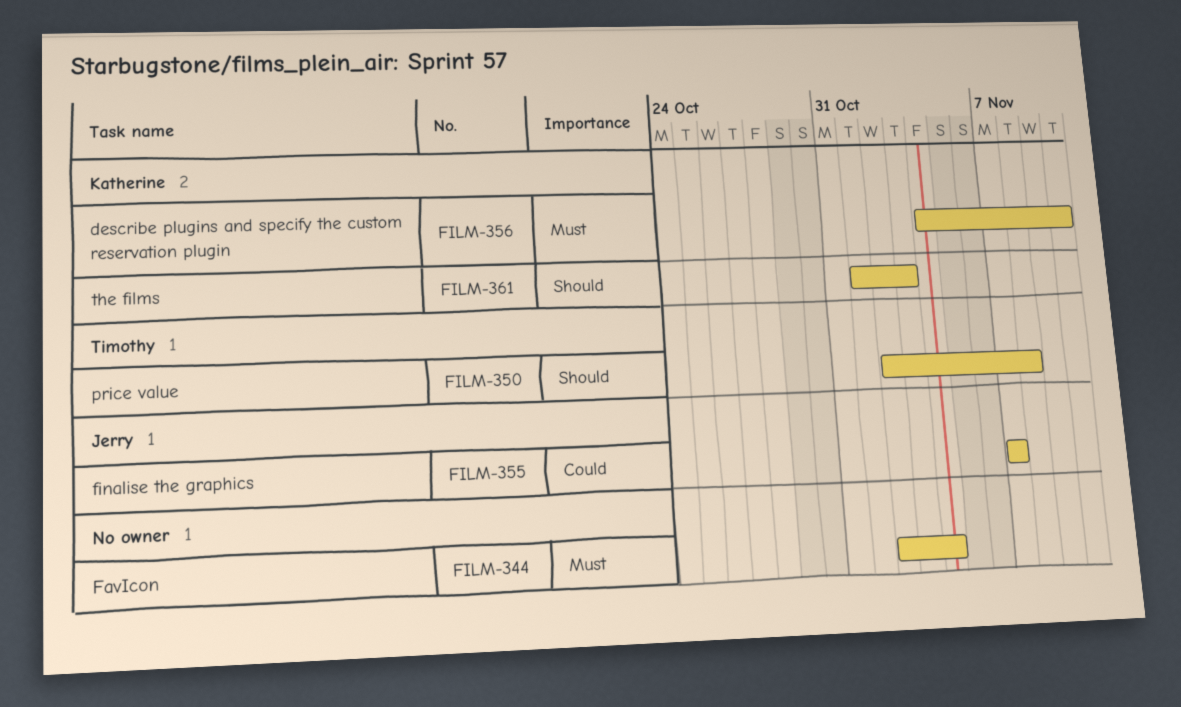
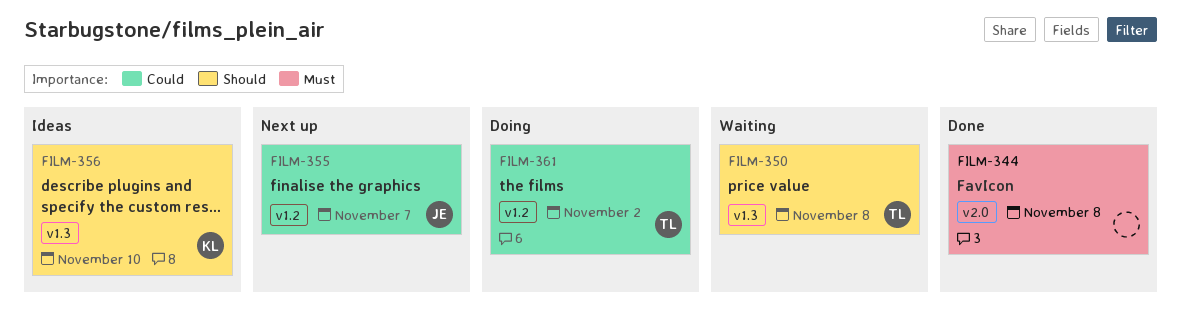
FILM-344, due: Nov 4 -> Nov 8
FILM-356, priority: Must -> Should
FILM-361, owner: Katherine -> Timothy
FILM-361, priority: Should -> Could
FILM-361, due: Nov 3 -> Nov 2

